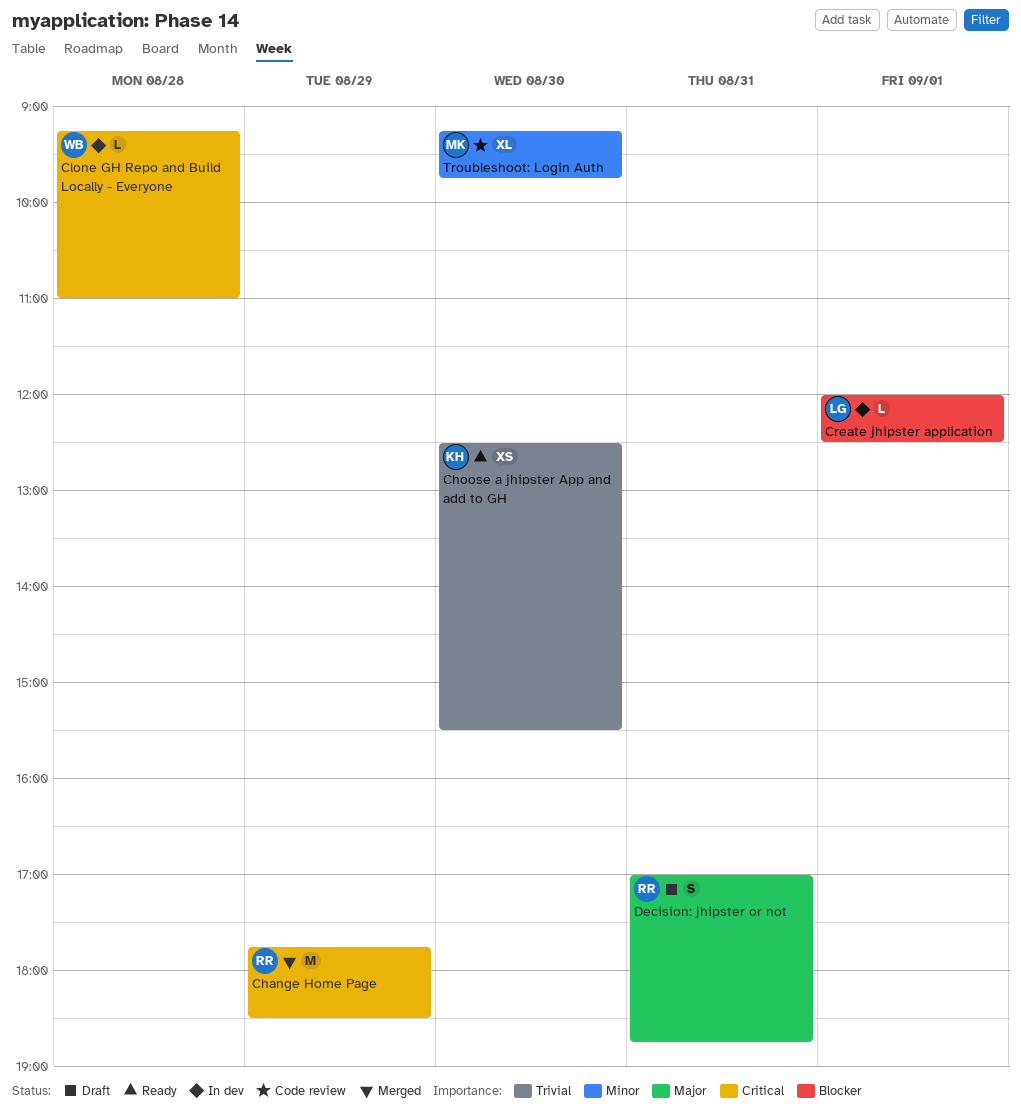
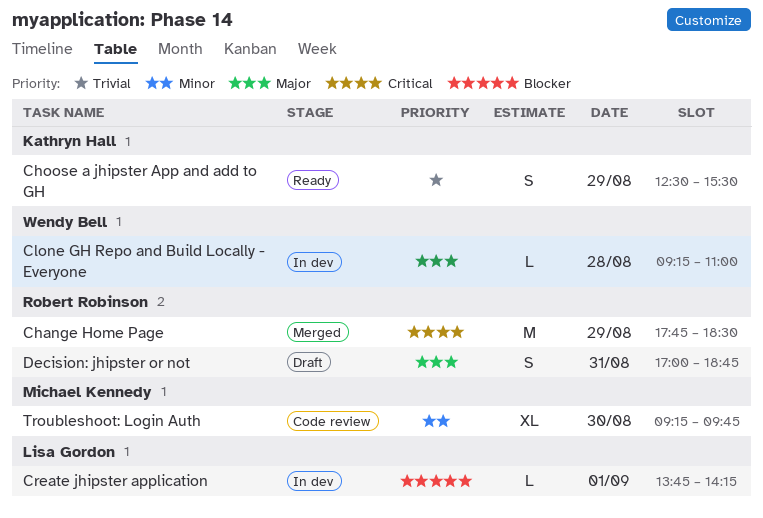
Choose a jhipster App and add to GH, estimate: XS -> S
Choose a jhipster App and add to GH, day: Aug 30 -> Aug 29
Clone GH Repo and Build Locally - Everyone, priority: Critical -> Major
Create jhipster application, begins: 12:00 -> 13:45
Create jhipster application, ends: 12:30 -> 14:15

